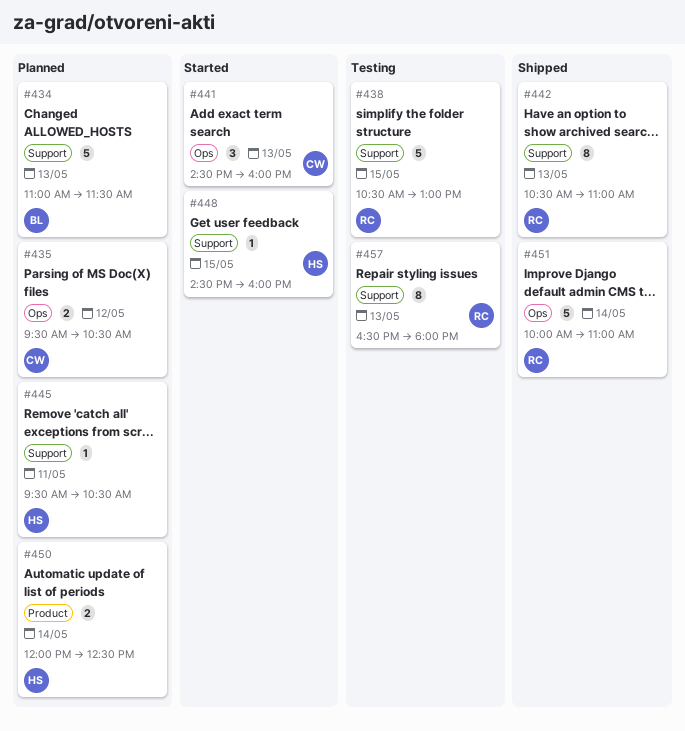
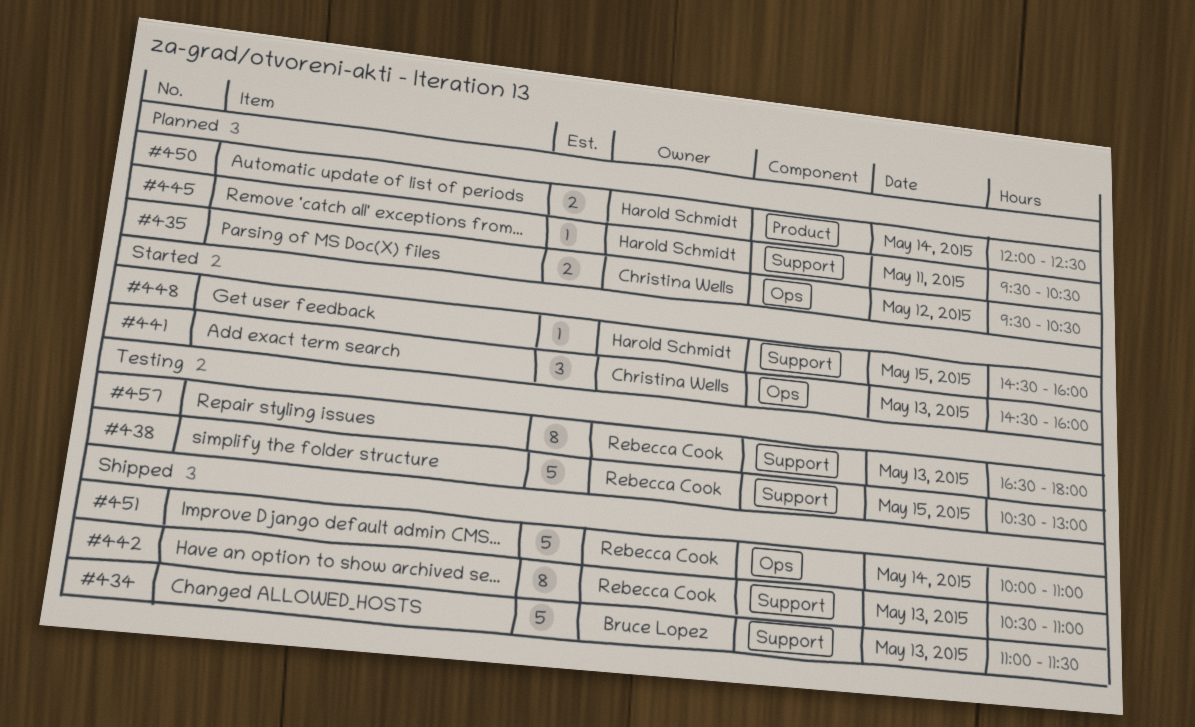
#434, status: Planned -> Shipped

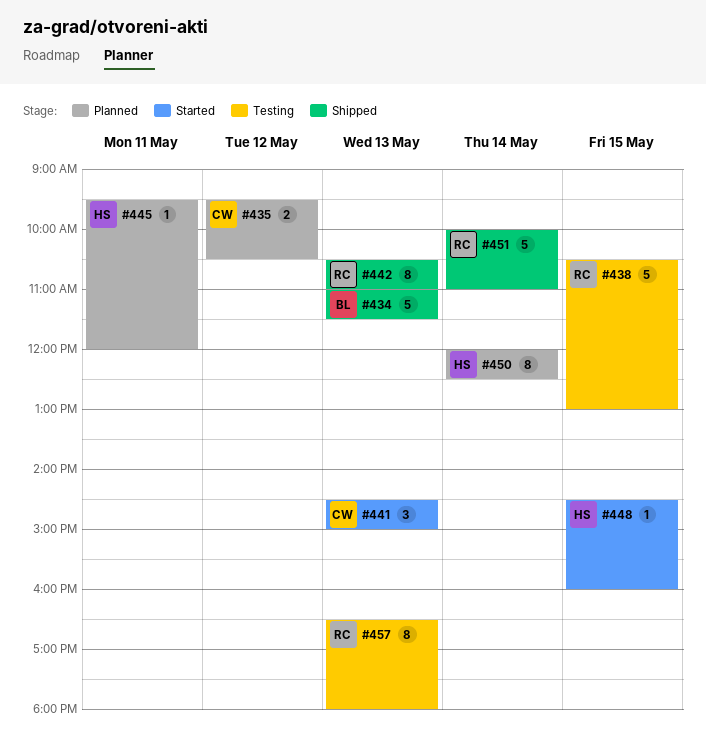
#441, ends: 16:00 -> 15:00
#445, ends: 10:30 -> 12:00
#450, estimate: 2 -> 8

